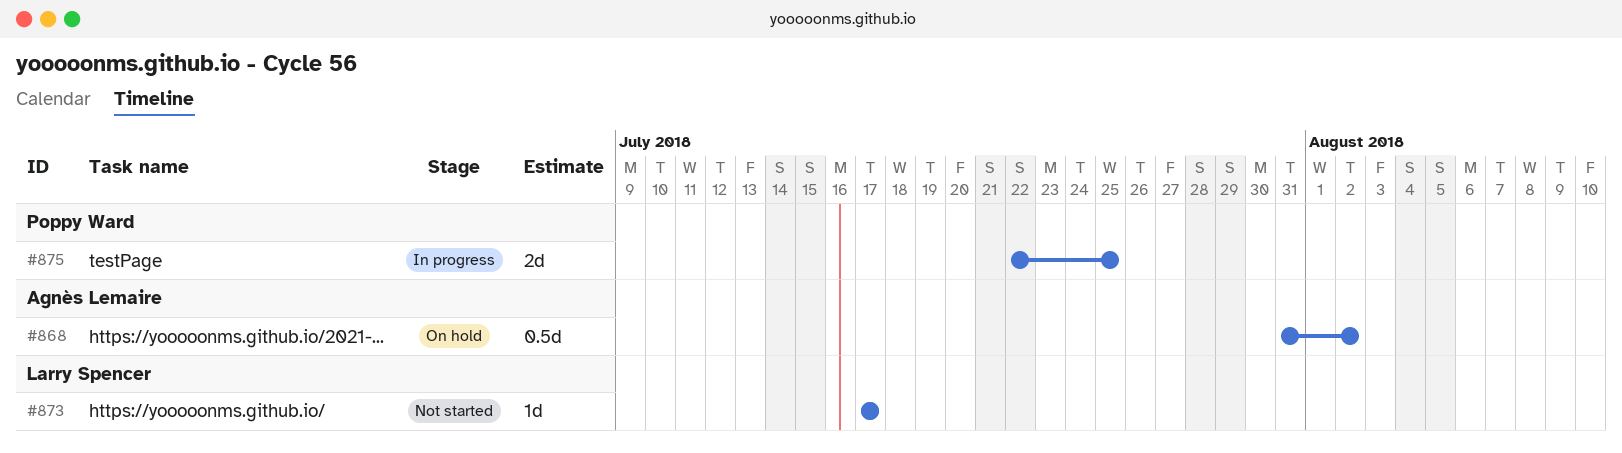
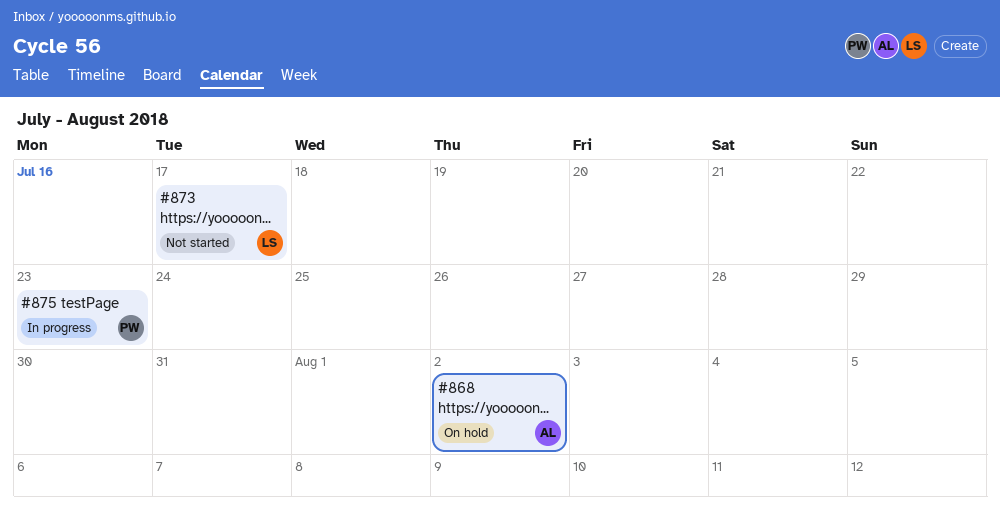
#875, due: Jul 25 -> Jul 23

